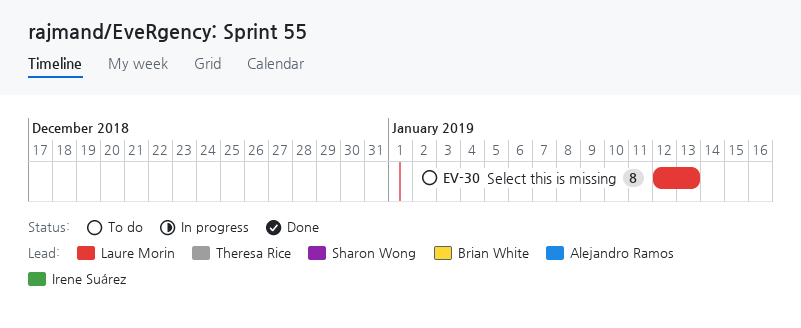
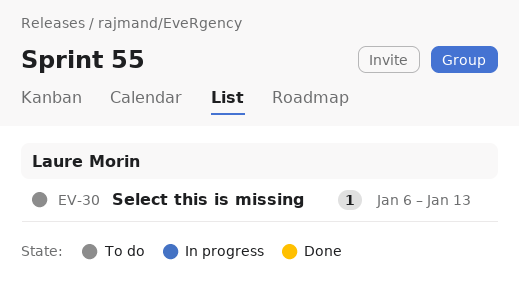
EV-30, estimate: 8 -> 1
EV-30, start: Jan 12 -> Jan 6

